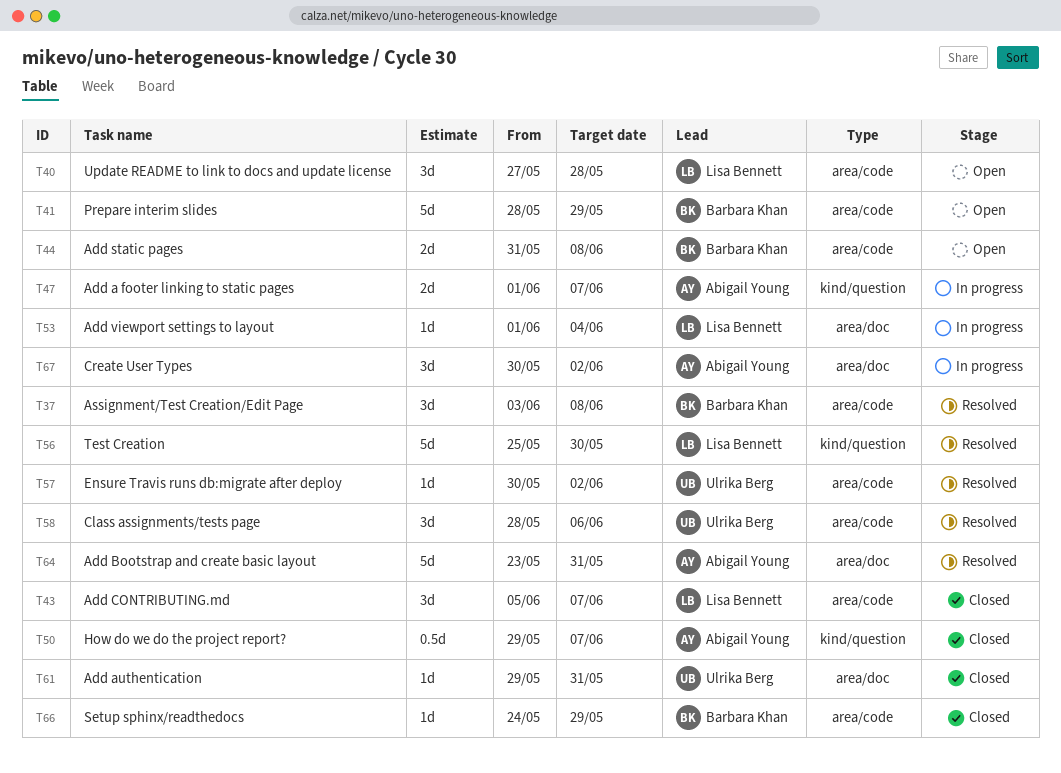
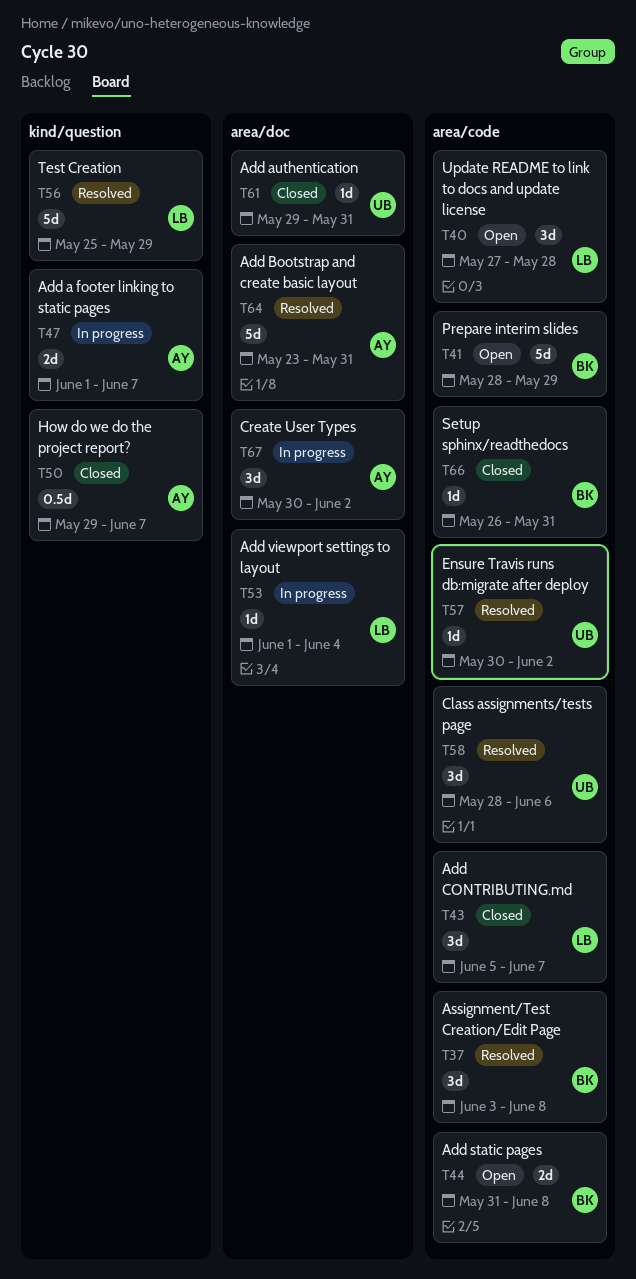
T56, due: May 30 -> May 29
T66, start: May 24 -> May 26
T66, due: May 29 -> May 31

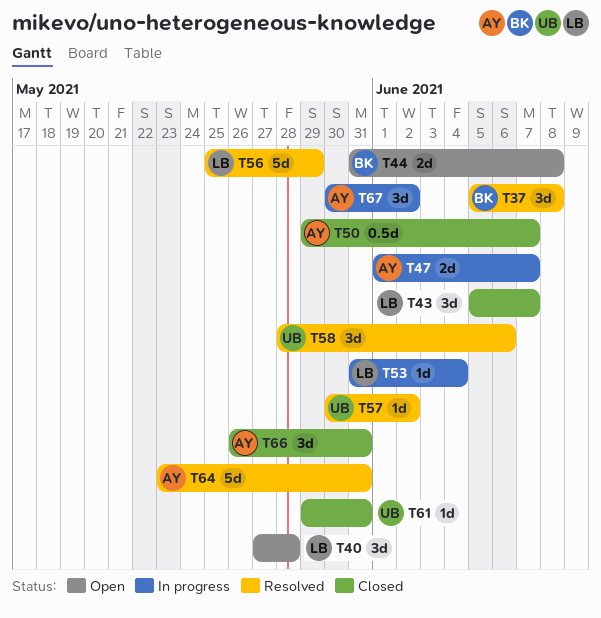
T37, start: Jun 3 -> Jun 5
T41: present -> none
T53, start: Jun 1 -> May 31
T66, owner: BK -> AY
T66, estimate: 1d -> 3d

